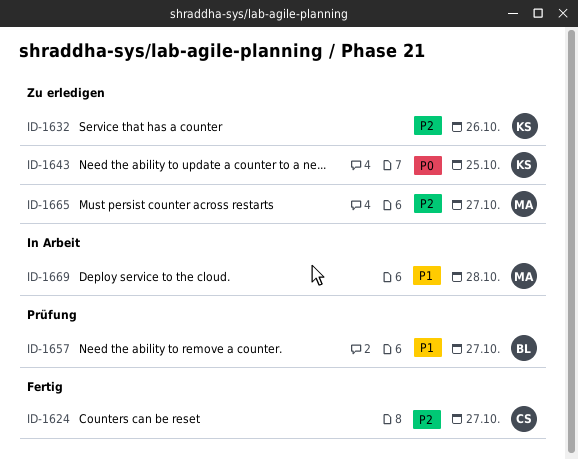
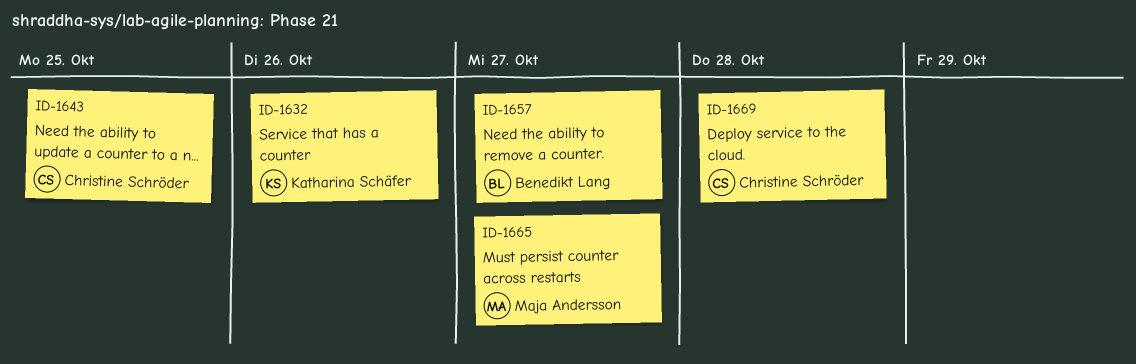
ID-1624: present -> none
ID-1643, owner: Katharina Schäfer -> Christine Schröder
ID-1669, owner: Maja Andersson -> Christine Schröder

